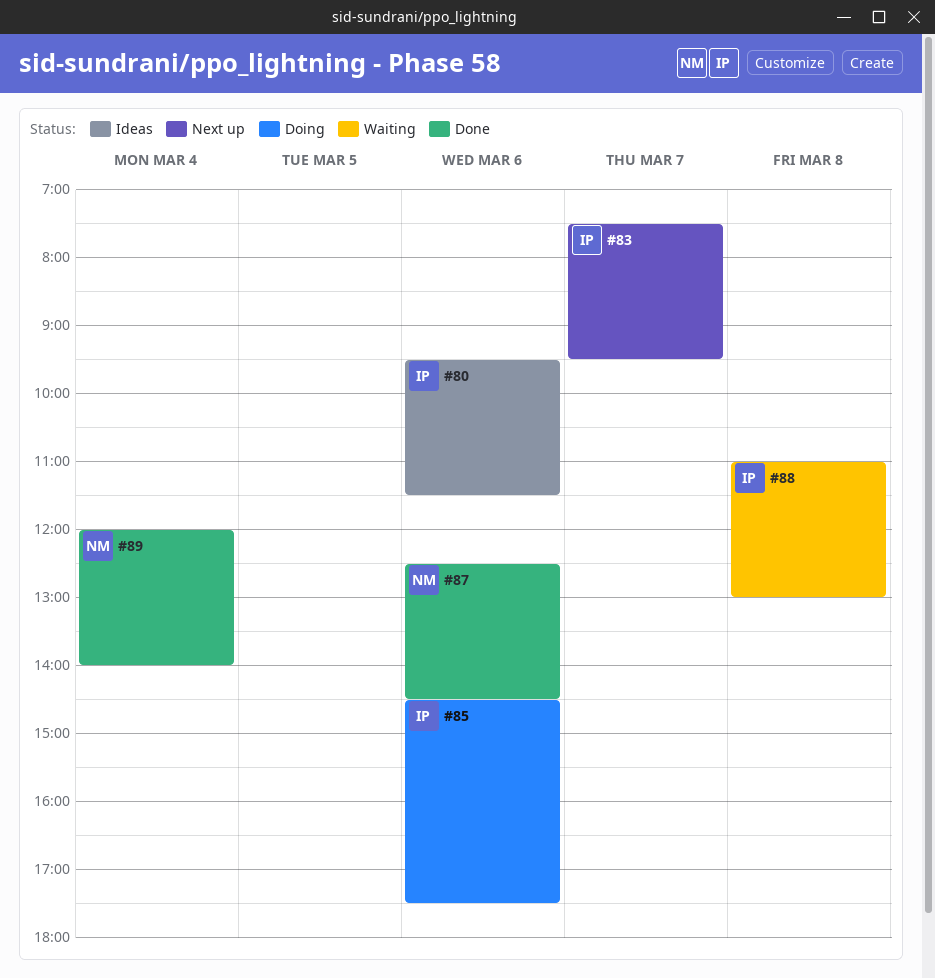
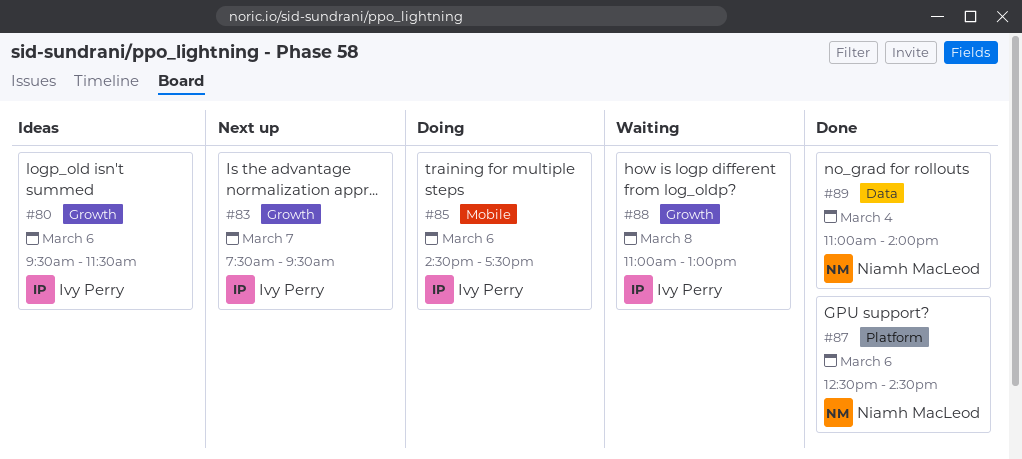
#89, begins: 12:00 -> 11:00

